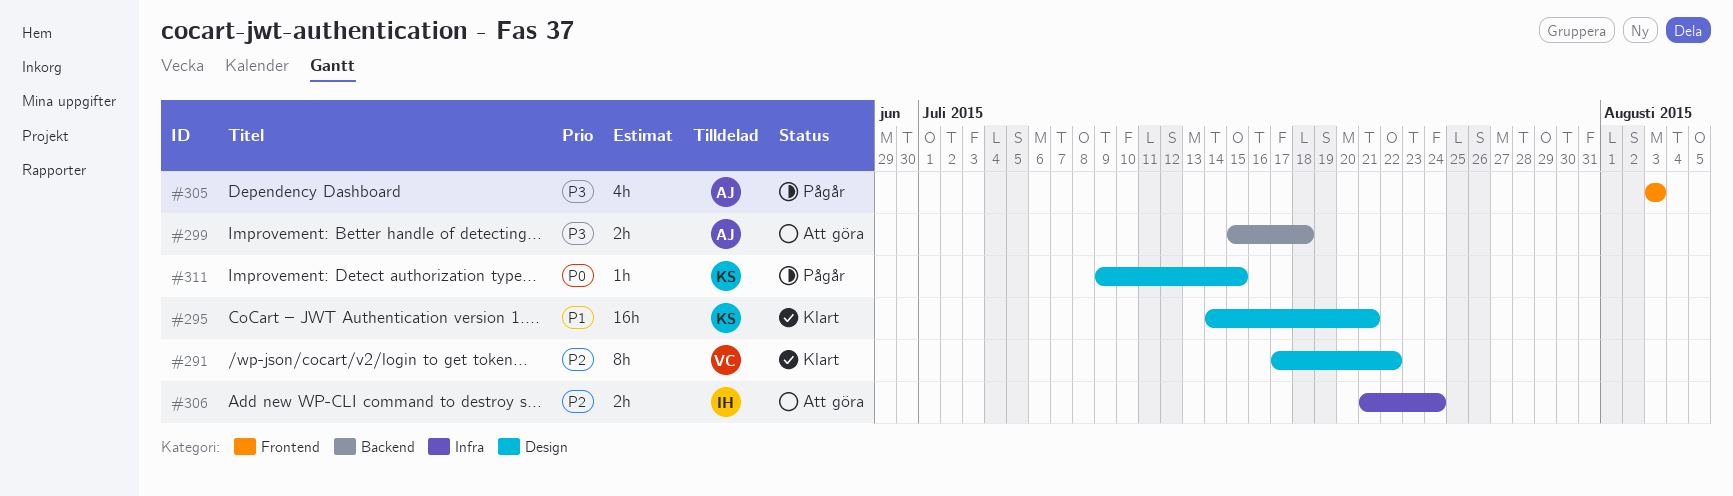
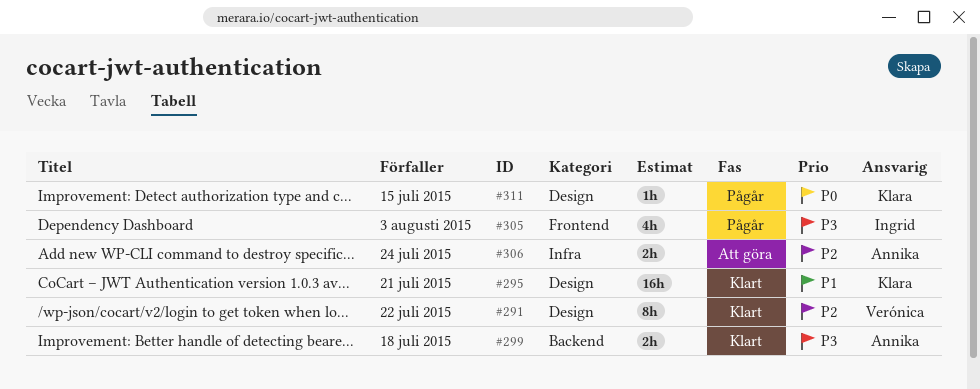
#299, status: Att göra -> Klart
#305, owner: Annika -> Ingrid
#306, owner: Ingrid -> Annika

